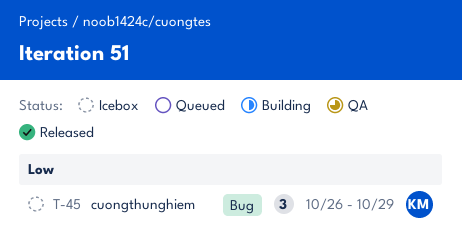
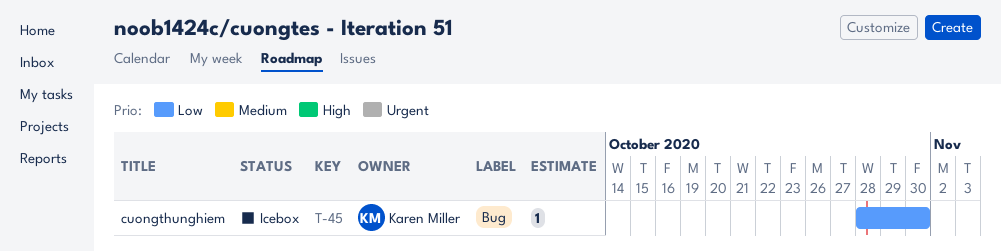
T-45, estimate: 3 -> 1
T-45, start: Oct 26 -> Oct 28
T-45, due: Oct 29 -> Oct 30

